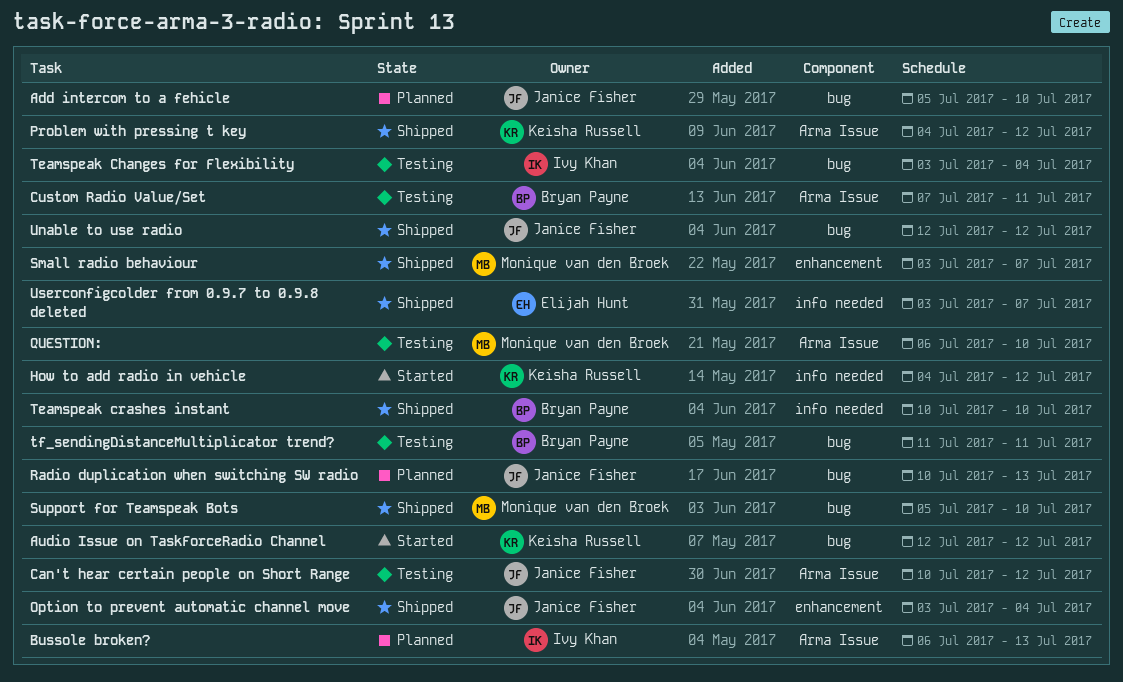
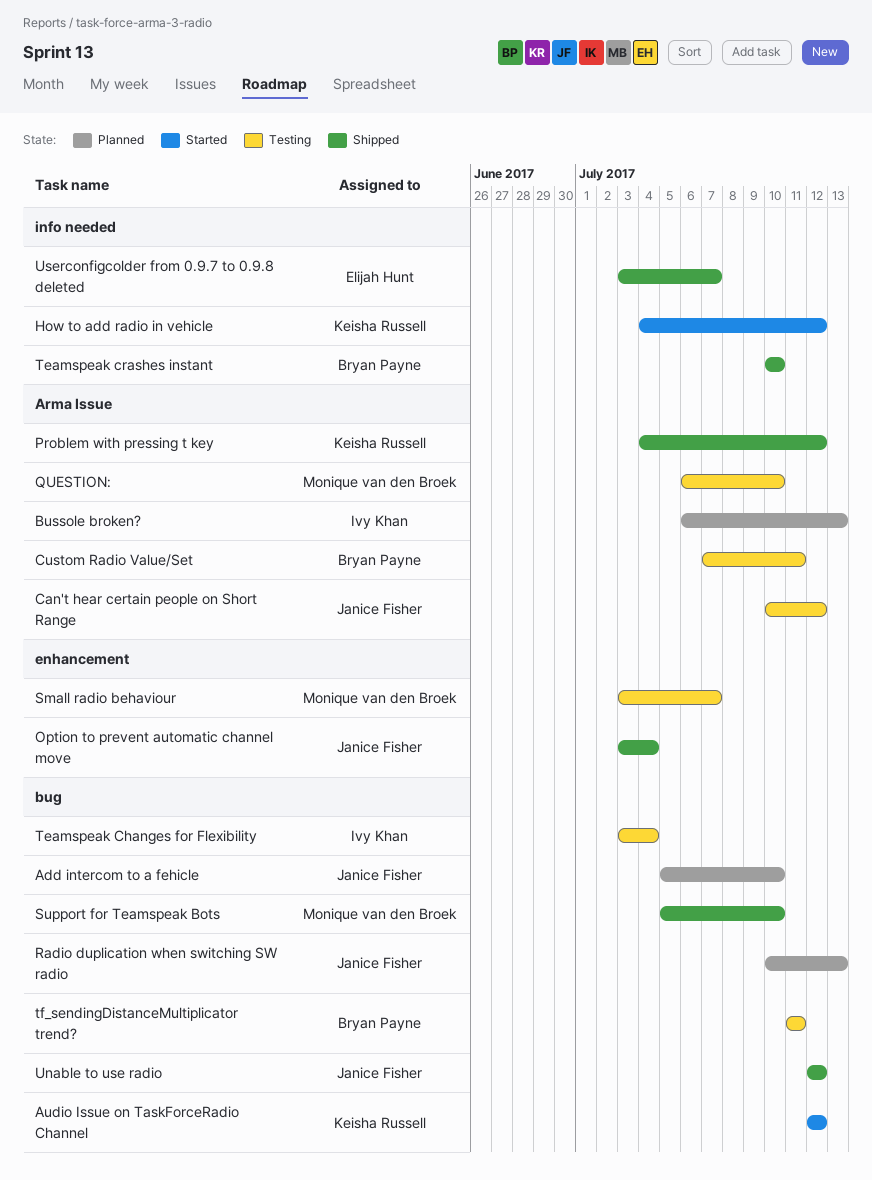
Small radio behaviour, status: Shipped -> Testing

